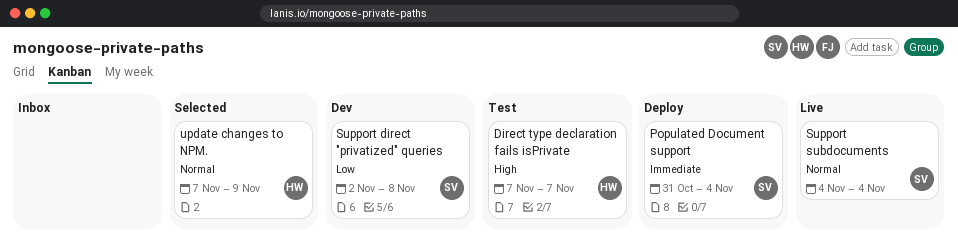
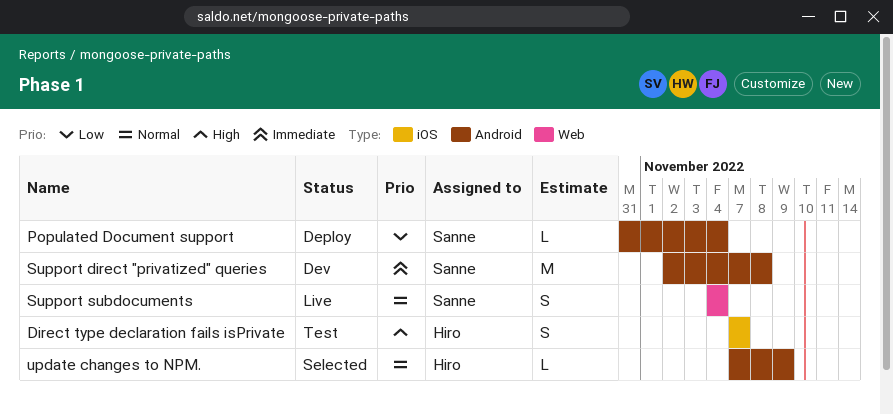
Populated Document support, priority: Immediate -> Low
Support direct "privatized" queries, priority: Low -> Immediate

